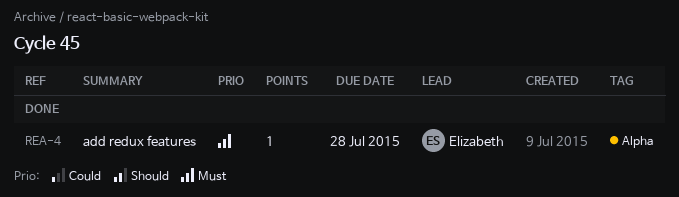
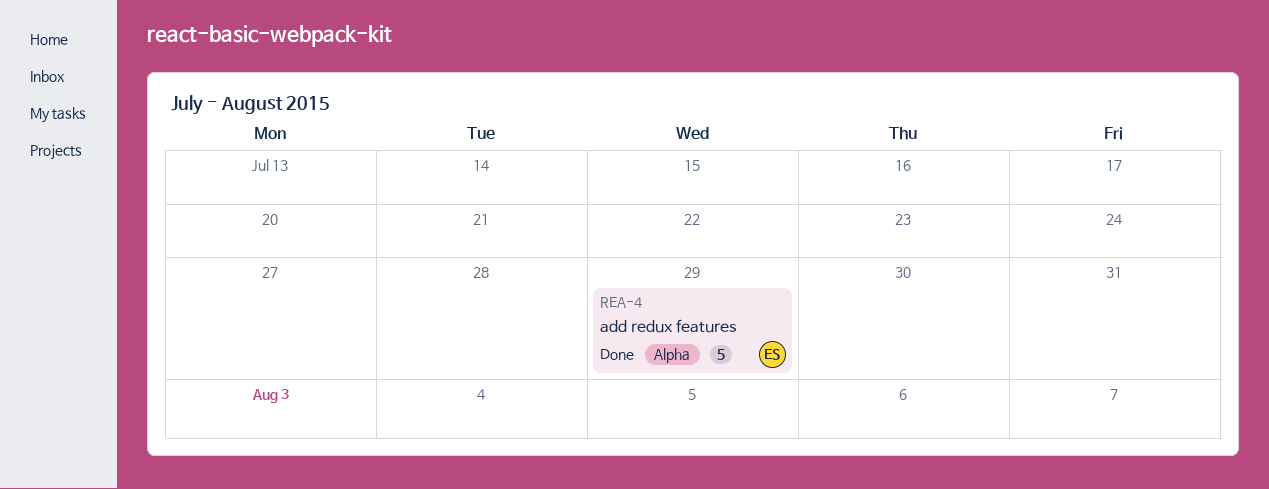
REA-4, estimate: 1 -> 5
REA-4, due: Jul 28 -> Jul 29

